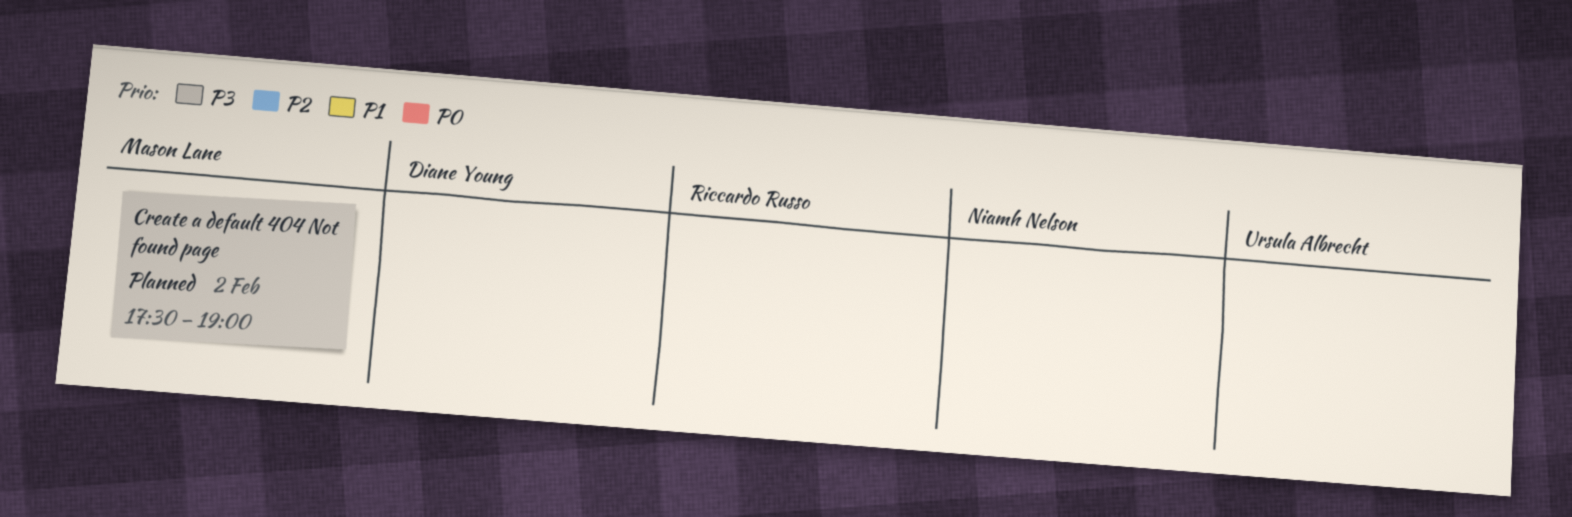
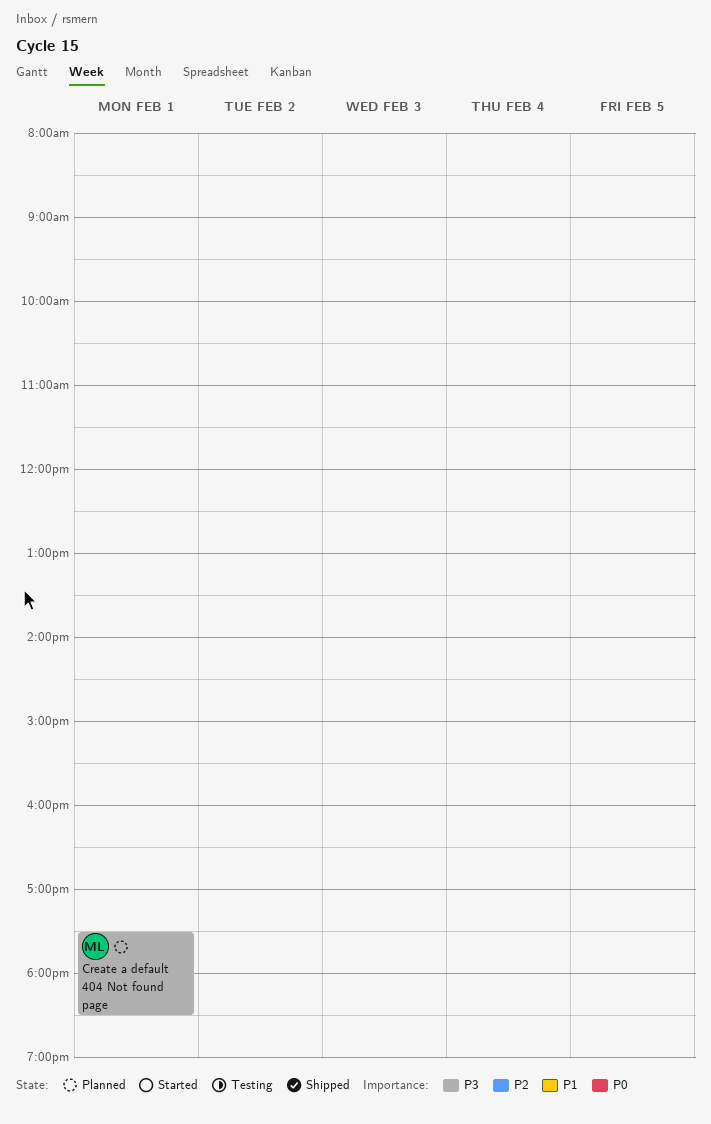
Create a default 404 Not found page, day: Feb 2 -> Feb 1
Create a default 404 Not found page, ends: 19:00 -> 18:30

